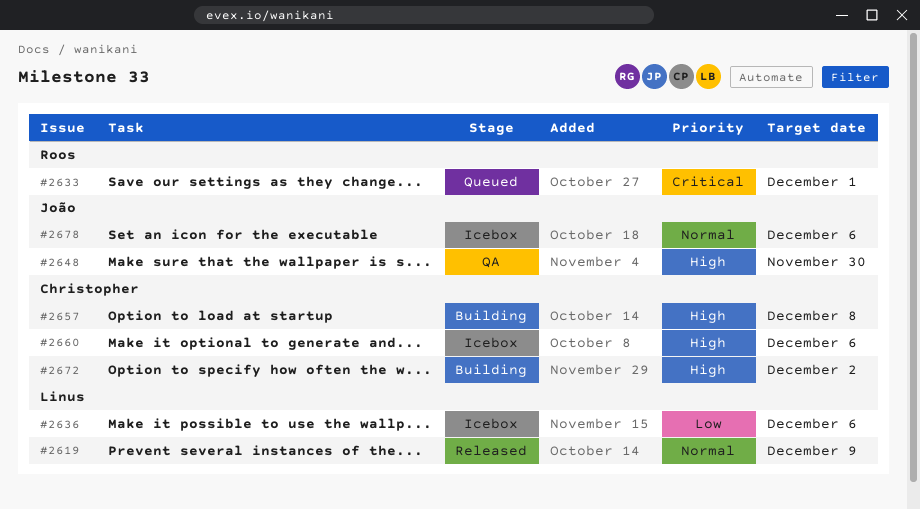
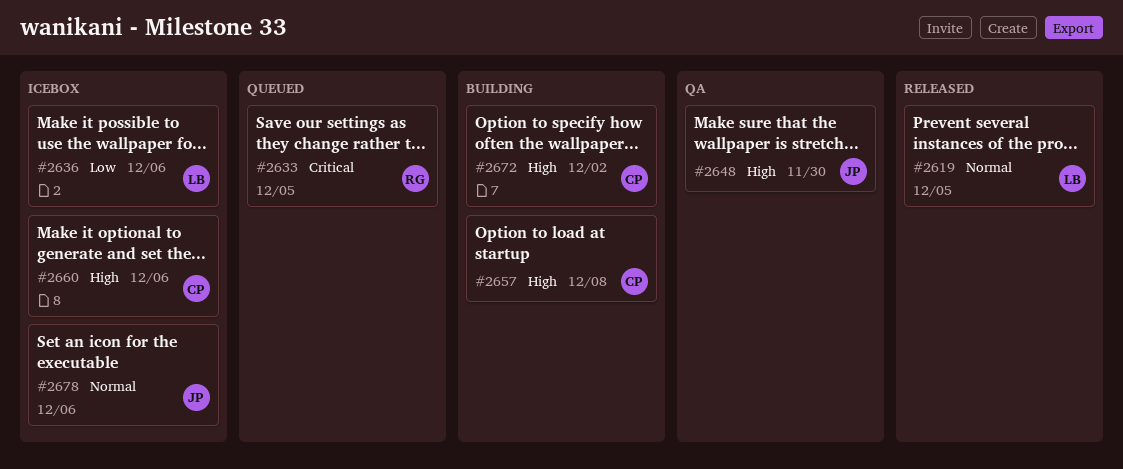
#2619, due: Dec 9 -> Dec 5
#2633, due: Dec 1 -> Dec 5

